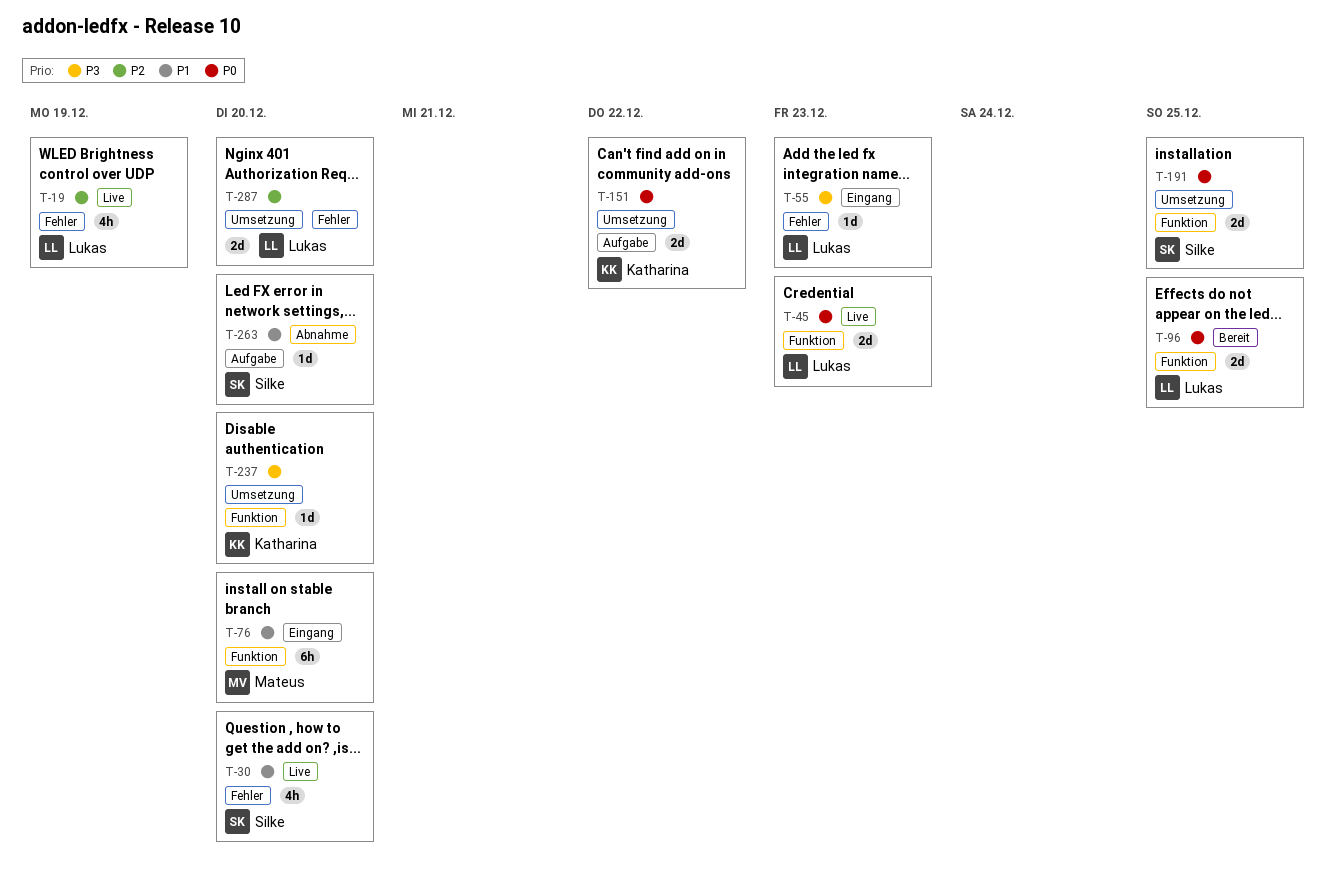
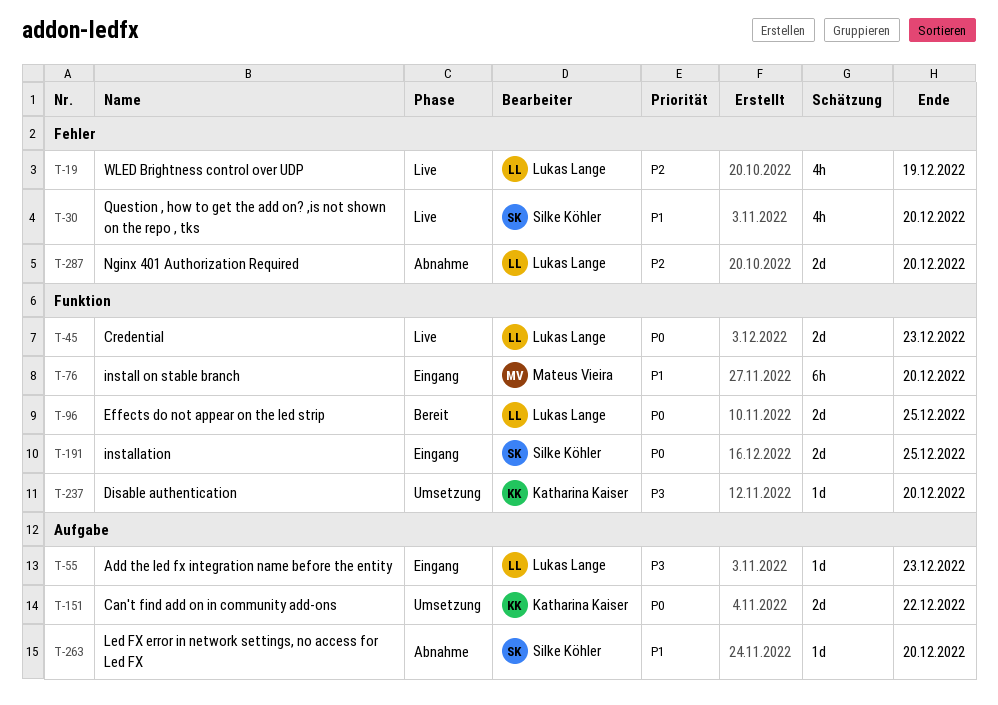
T-55, label: Fehler -> Aufgabe
T-191, status: Umsetzung -> Eingang
T-287, status: Umsetzung -> Abnahme

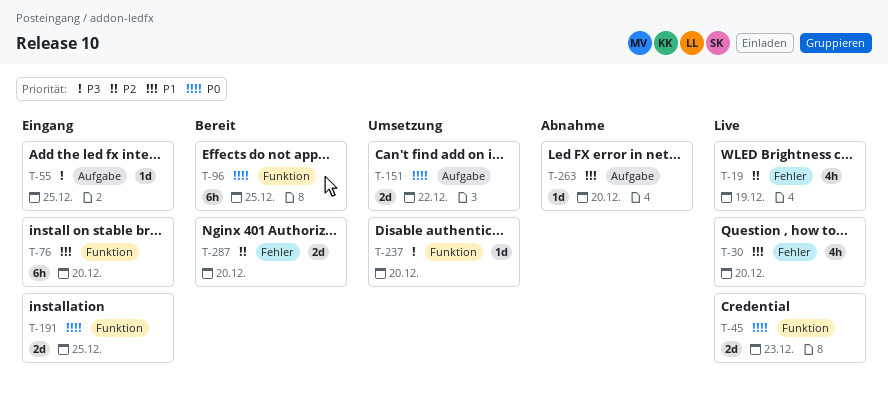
T-55, due: Dec 23 -> Dec 25
T-96, estimate: 2d -> 6h
T-287, status: Abnahme -> Bereit

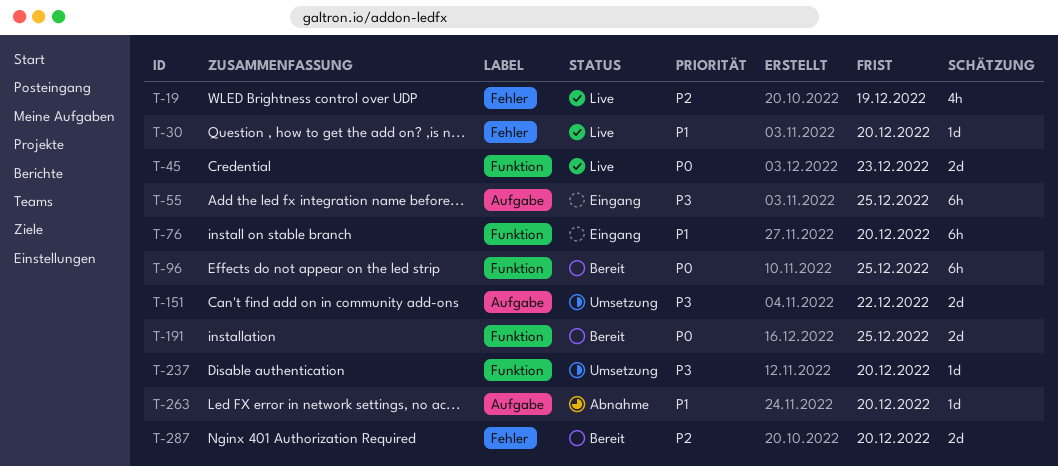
T-30, estimate: 4h -> 1d
T-55, estimate: 1d -> 6h
T-151, priority: P0 -> P3
T-191, status: Eingang -> Bereit

